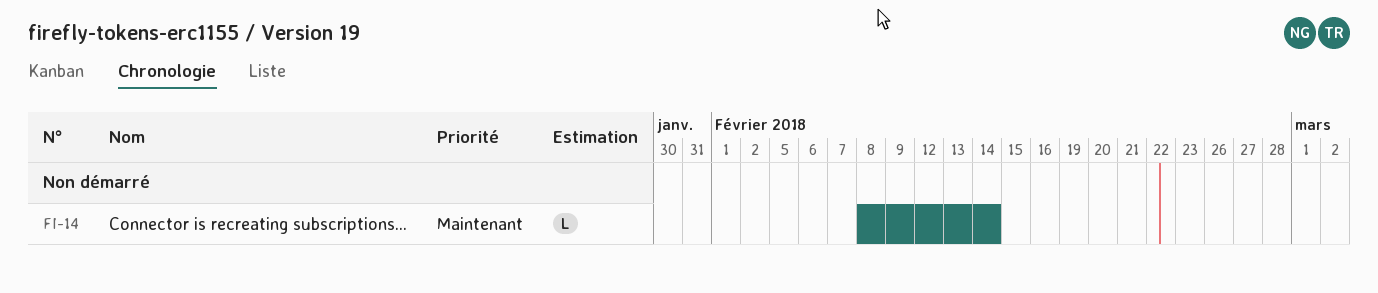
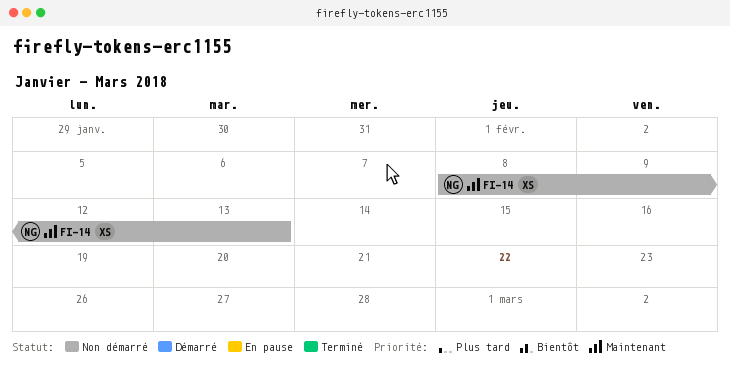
FI-14, estimate: L -> XS
FI-14, due: Feb 14 -> Feb 13

